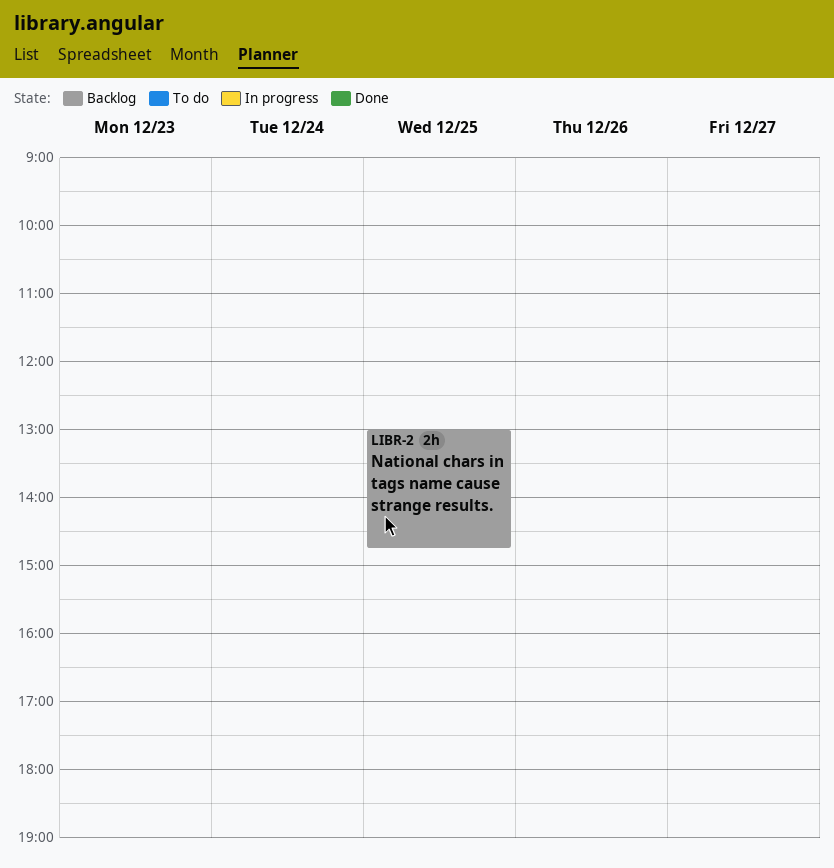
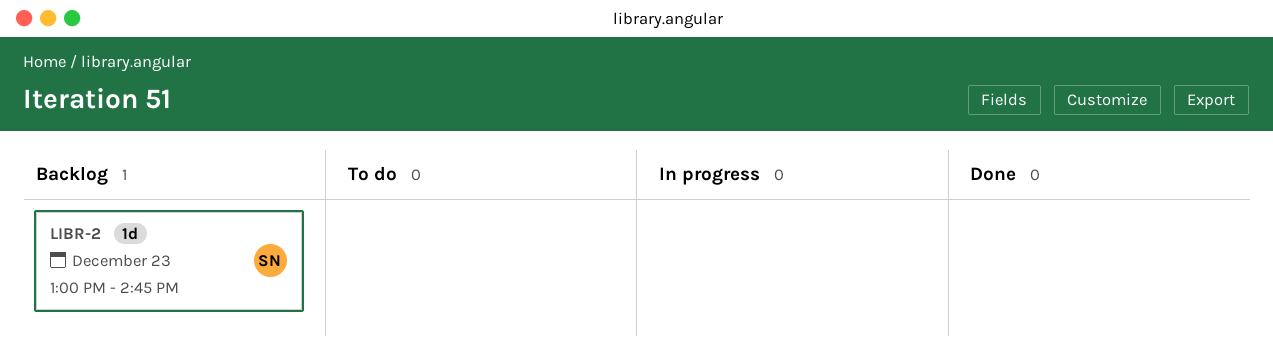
LIBR-2, estimate: 2h -> 1d
LIBR-2, day: Dec 25 -> Dec 23

